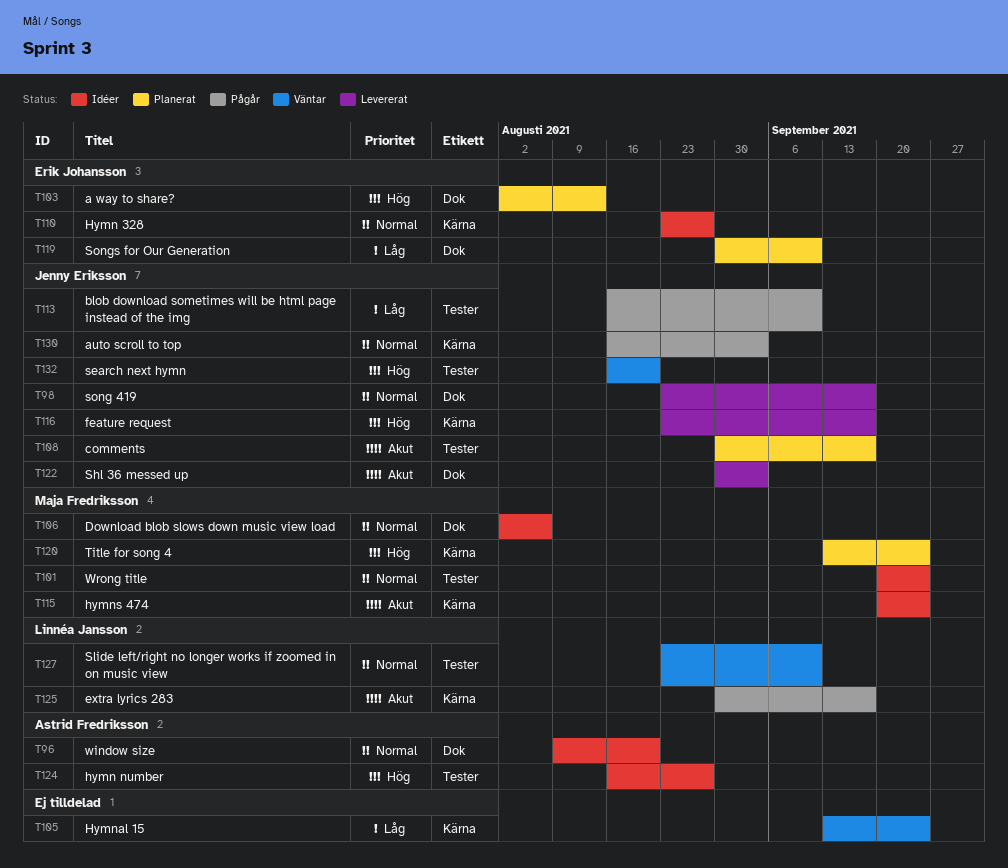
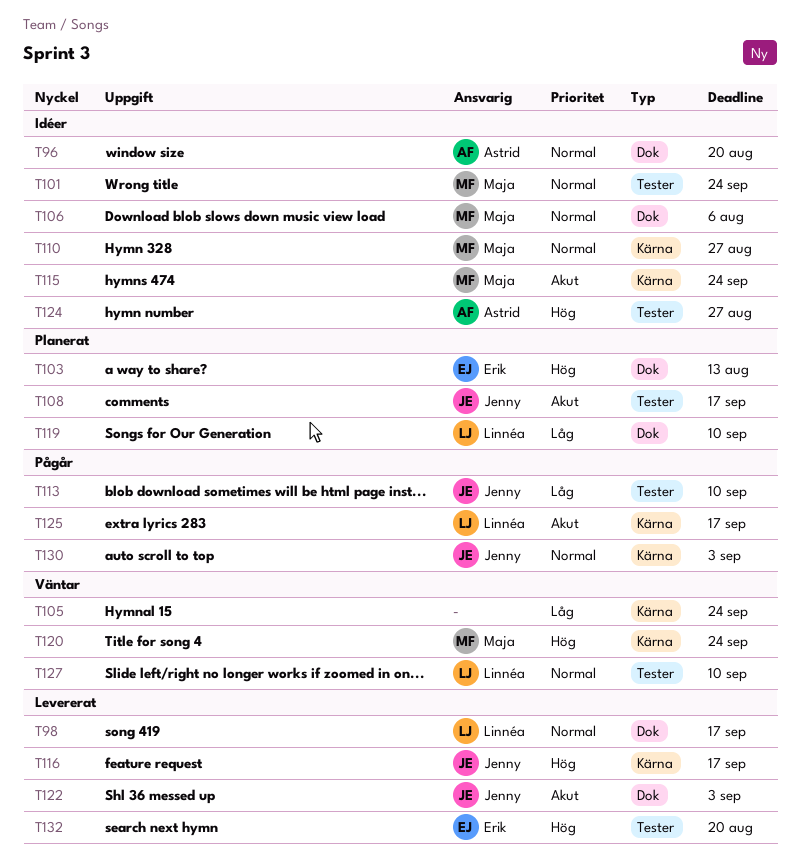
T98, owner: Jenny Eriksson -> Linnéa Jansson
T110, owner: Erik Johansson -> Maja Fredriksson
T119, owner: Erik Johansson -> Linnéa Jansson
T120, status: Planerat -> Väntar
T132, status: Väntar -> Levererat
T132, owner: Jenny Eriksson -> Erik Johansson

